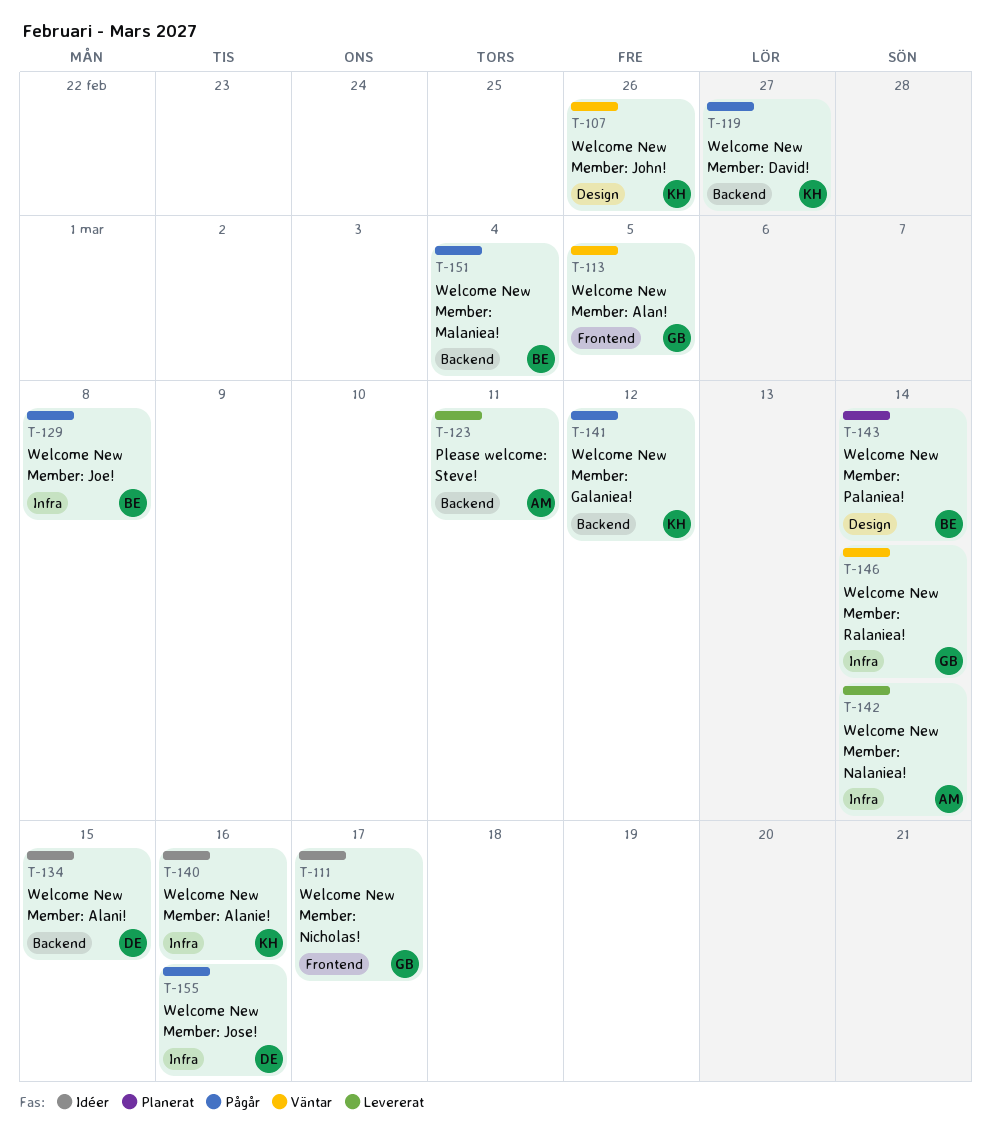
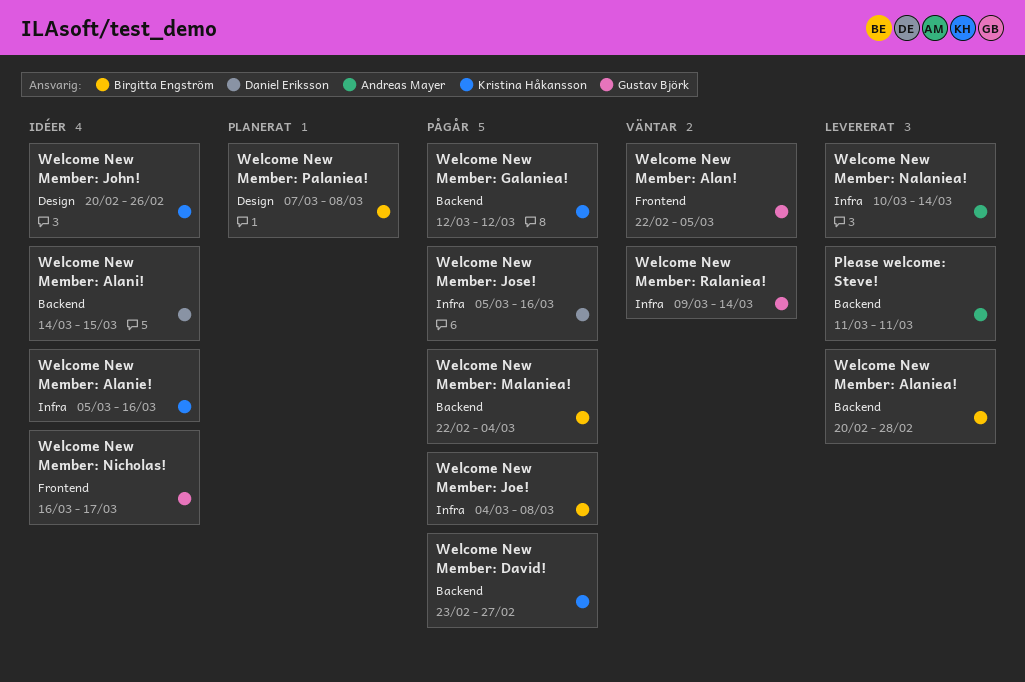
Welcome New Member: Alaniea!: none -> present
Welcome New Member: John!, status: Väntar -> Idéer
Welcome New Member: Palaniea!, due: Mar 14 -> Mar 8

